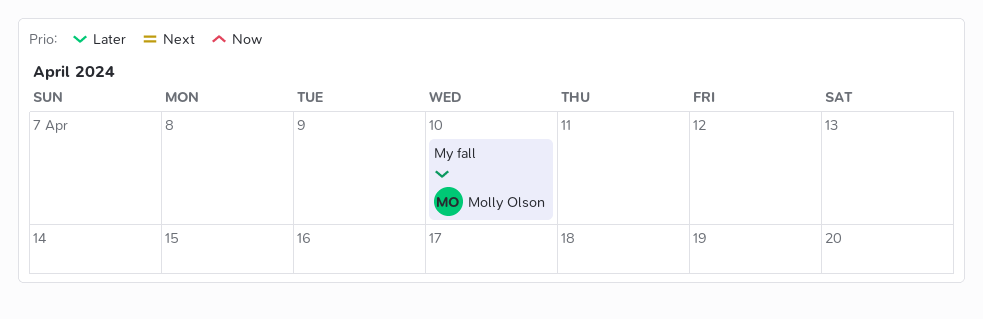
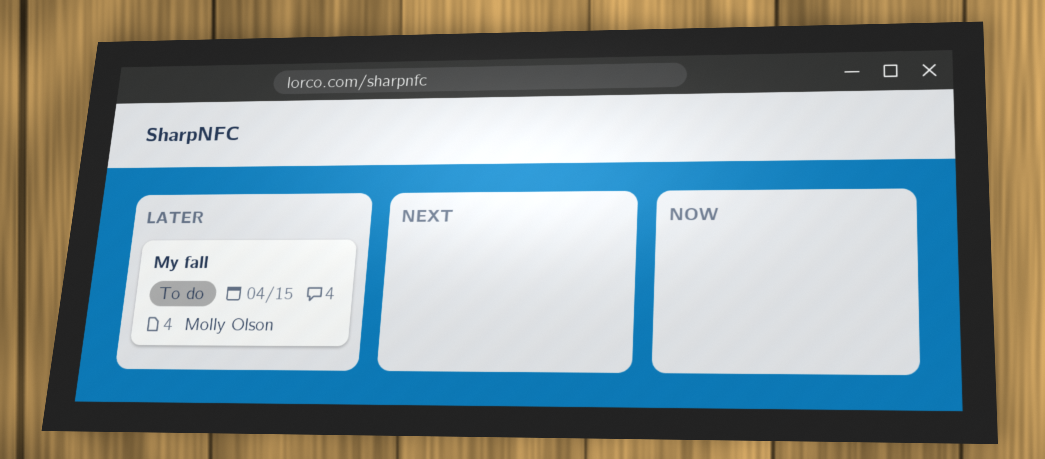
My fall, due: Apr 10 -> Apr 15

